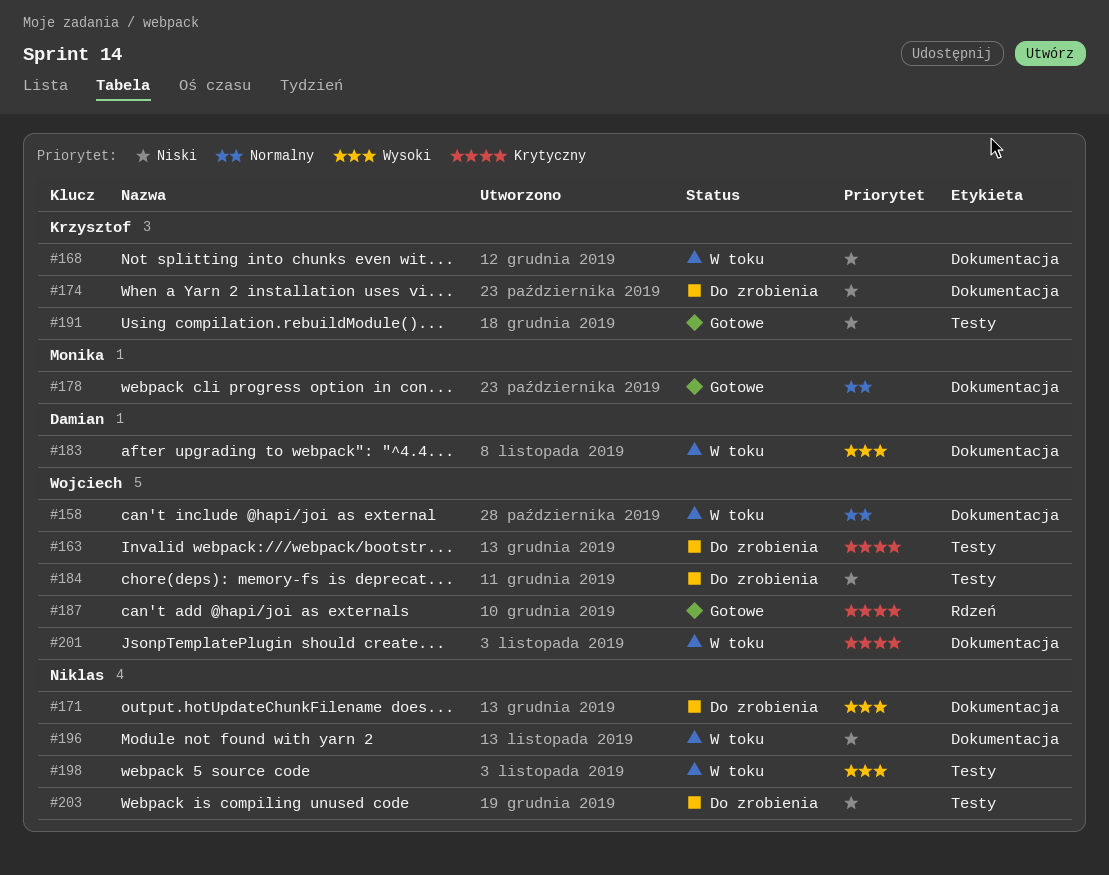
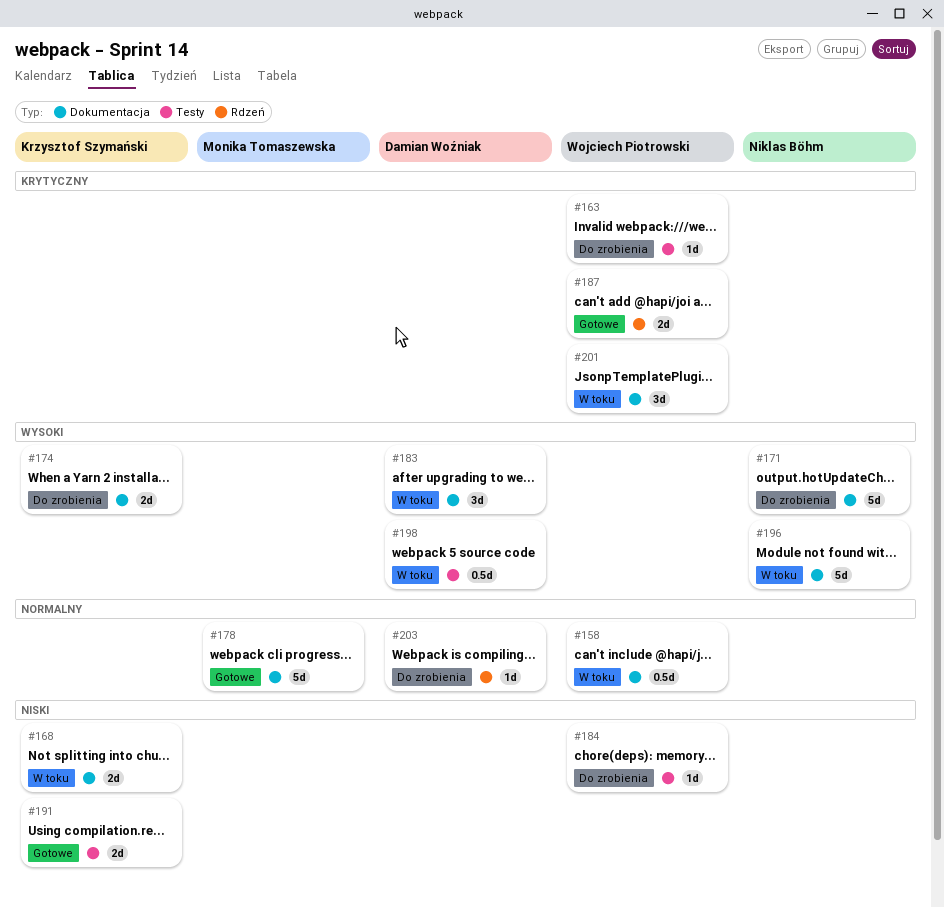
#174, priority: Niski -> Wysoki
#196, priority: Niski -> Wysoki
#198, owner: Niklas Böhm -> Damian Woźniak
#203, owner: Niklas Böhm -> Damian Woźniak
#203, priority: Niski -> Normalny
#203, label: Testy -> Rdzeń

